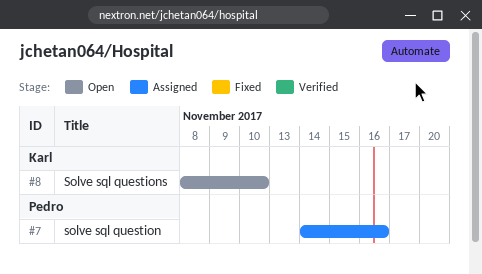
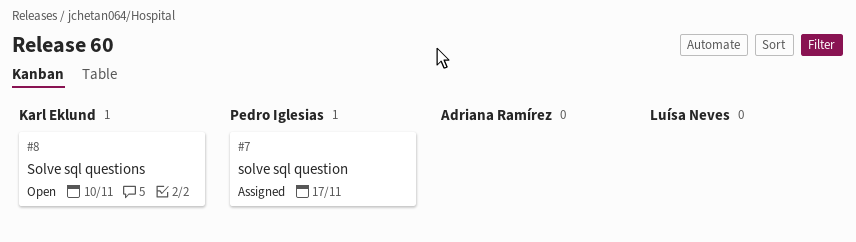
#7, due: Nov 16 -> Nov 17

